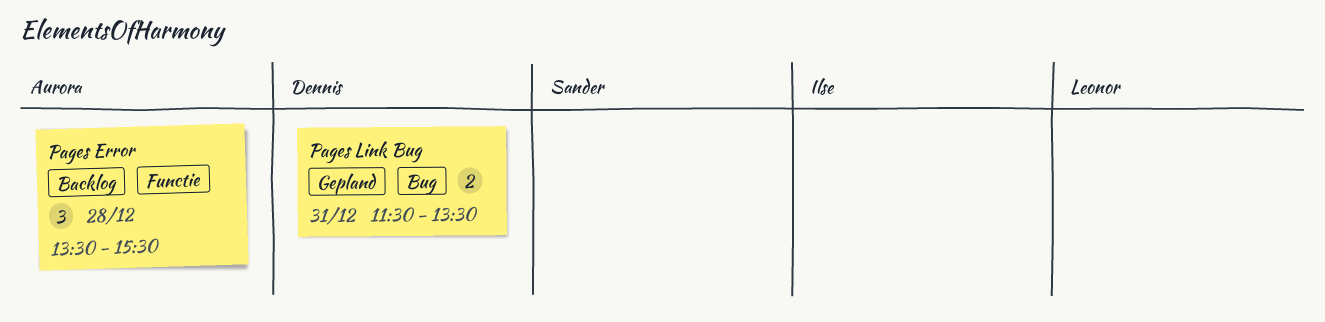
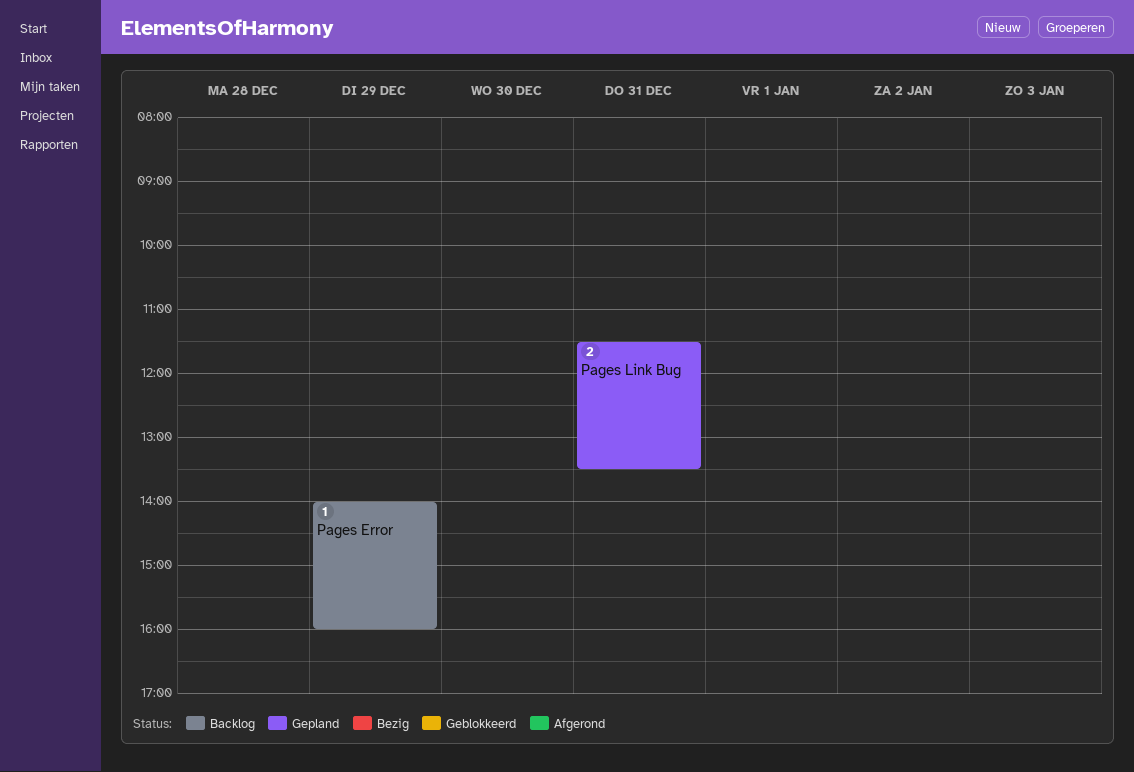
Pages Error, estimate: 3 -> 1
Pages Error, day: Dec 28 -> Dec 29
Pages Error, begins: 13:30 -> 14:00
Pages Error, ends: 15:30 -> 16:00

